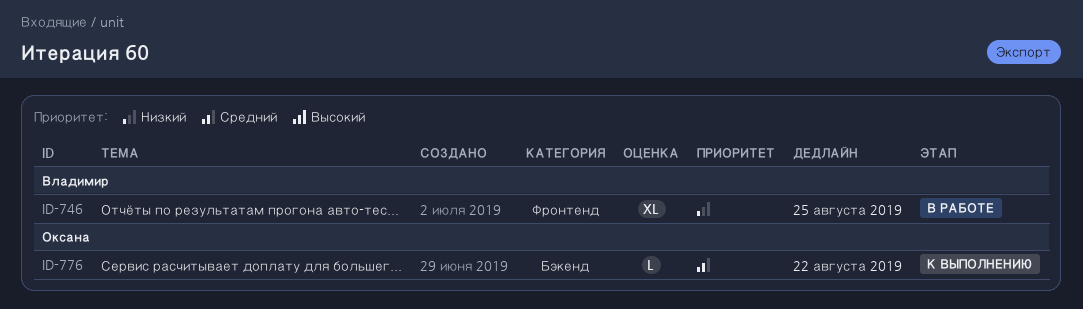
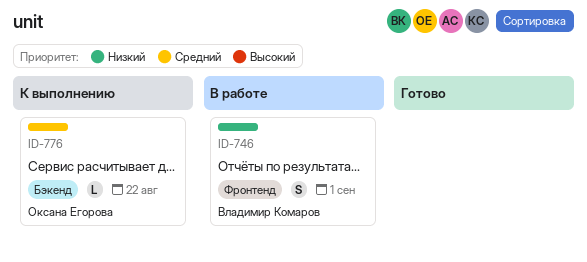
ID-746, estimate: XL -> S
ID-746, due: Aug 25 -> Sep 1

